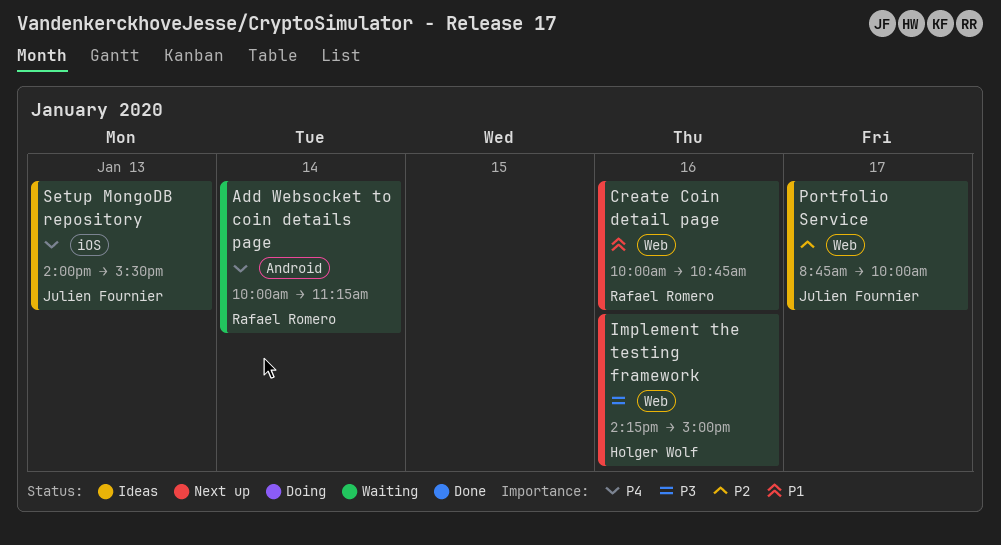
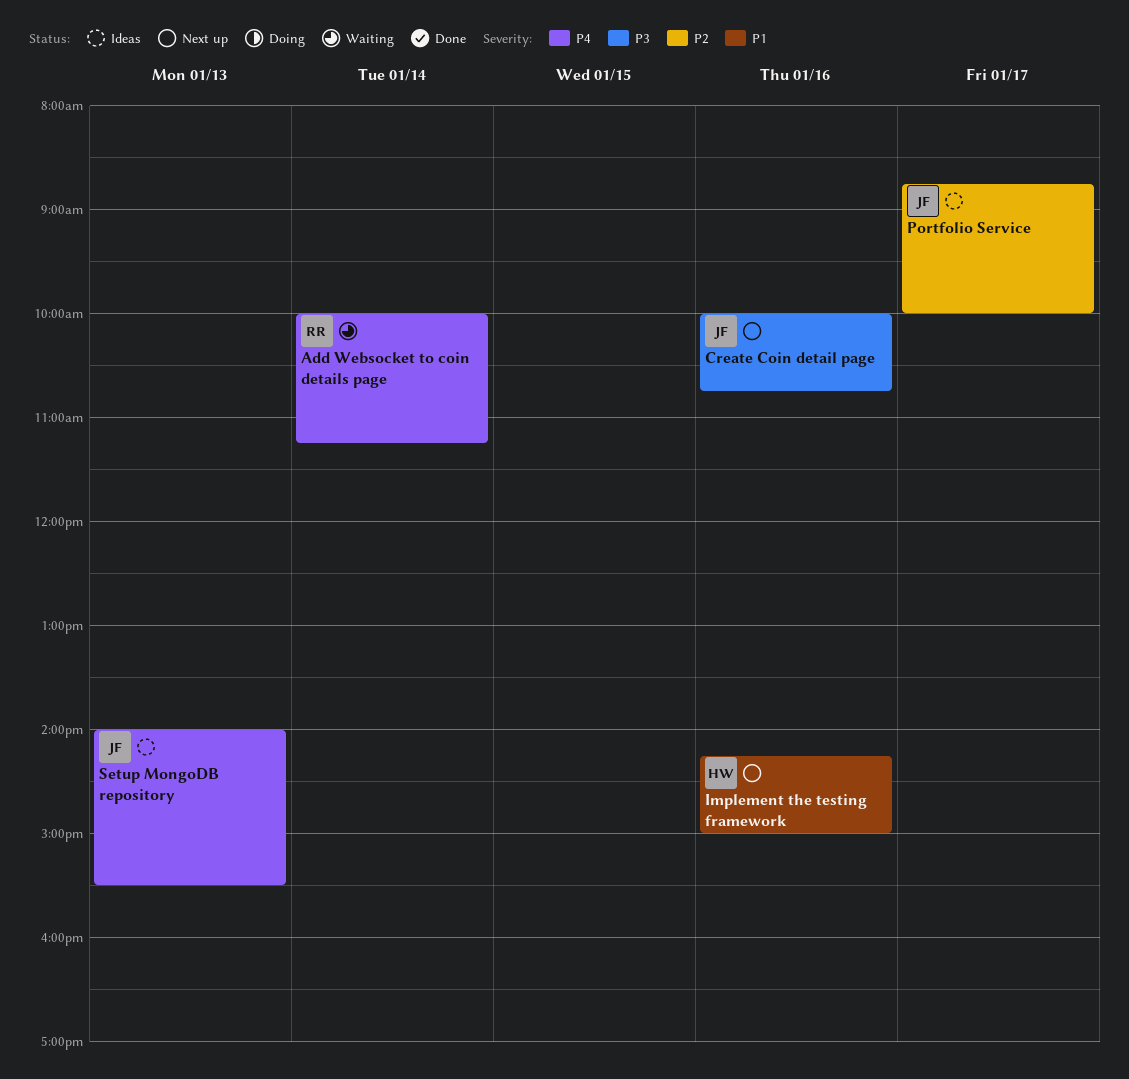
Create Coin detail page, owner: Rafael Romero -> Julien Fournier
Create Coin detail page, priority: P1 -> P3
Implement the testing framework, priority: P3 -> P1

